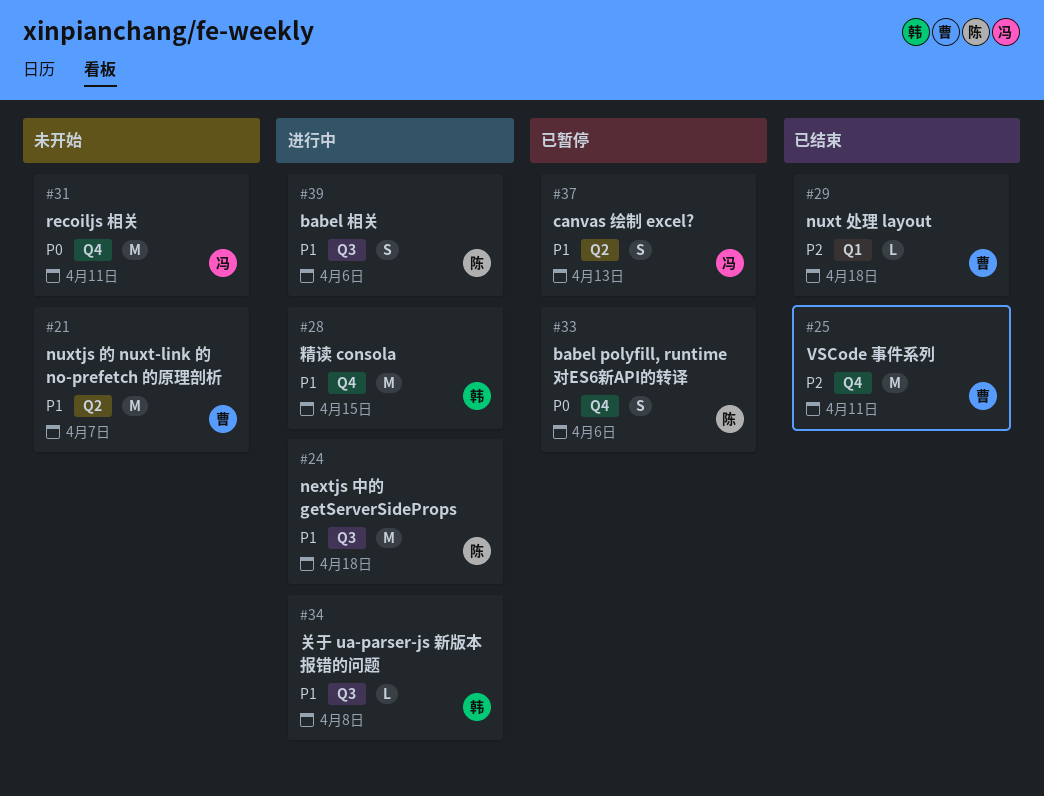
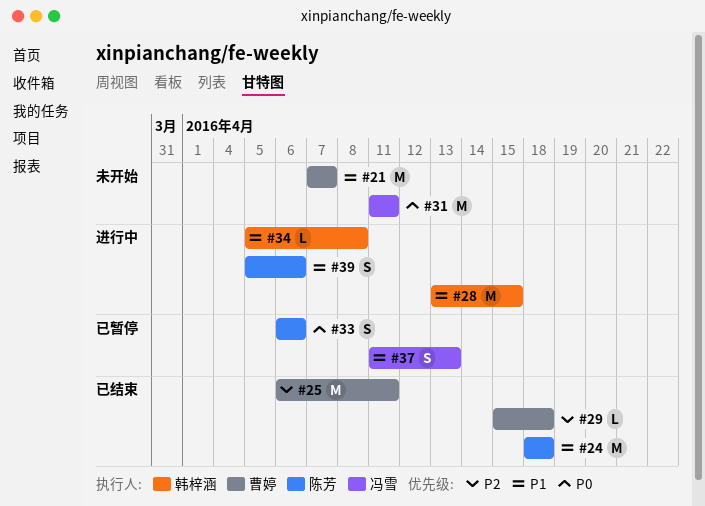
#24, status: 进行中 -> 已结束

